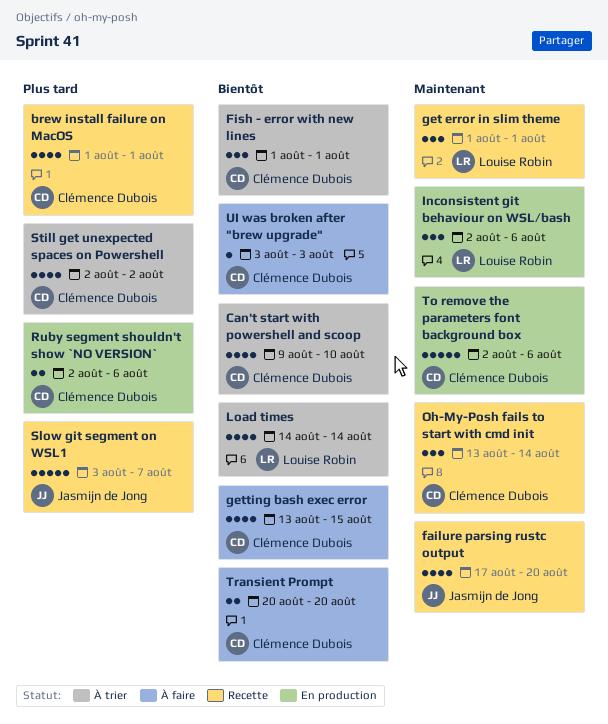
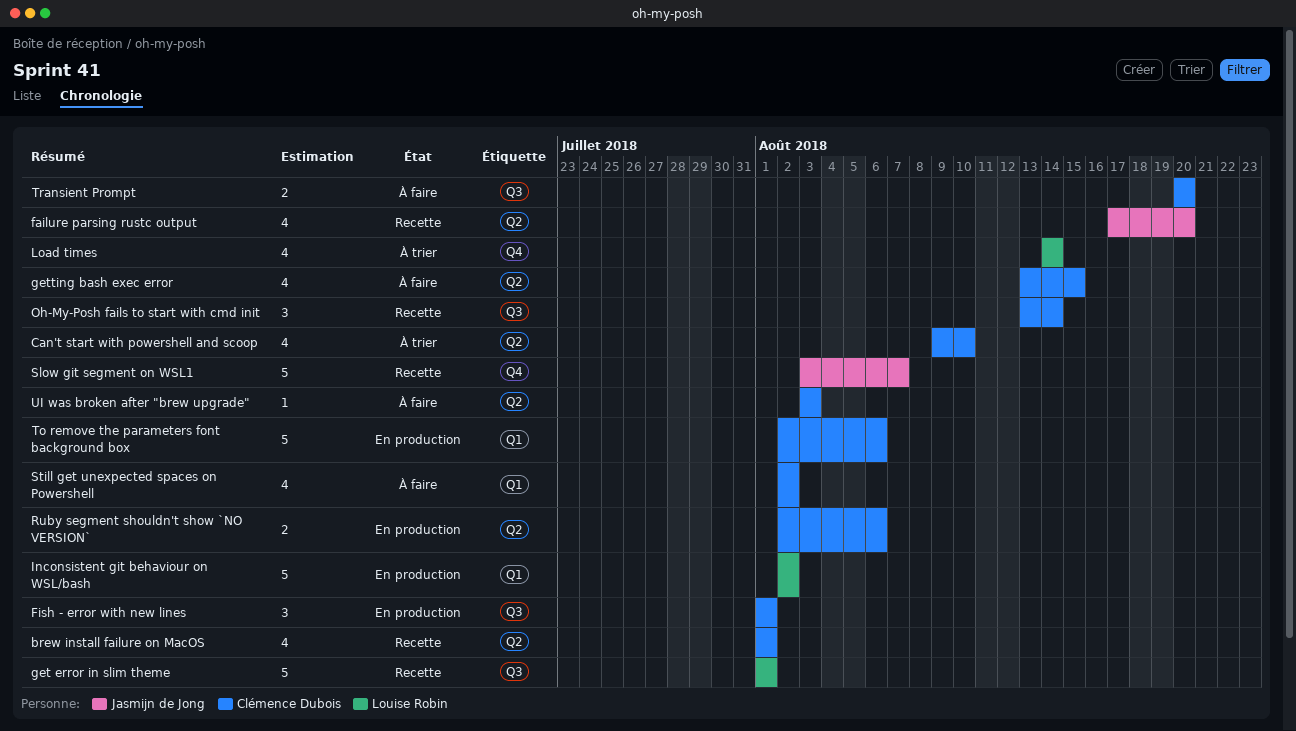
Fish - error with new lines, status: À trier -> En production
get error in slim theme, estimate: 3 -> 5
Inconsistent git behaviour on WSL/bash, estimate: 3 -> 5
Inconsistent git behaviour on WSL/bash, due: Aug 6 -> Aug 2
Still get unexpected spaces on Powershell, status: À trier -> À faire

